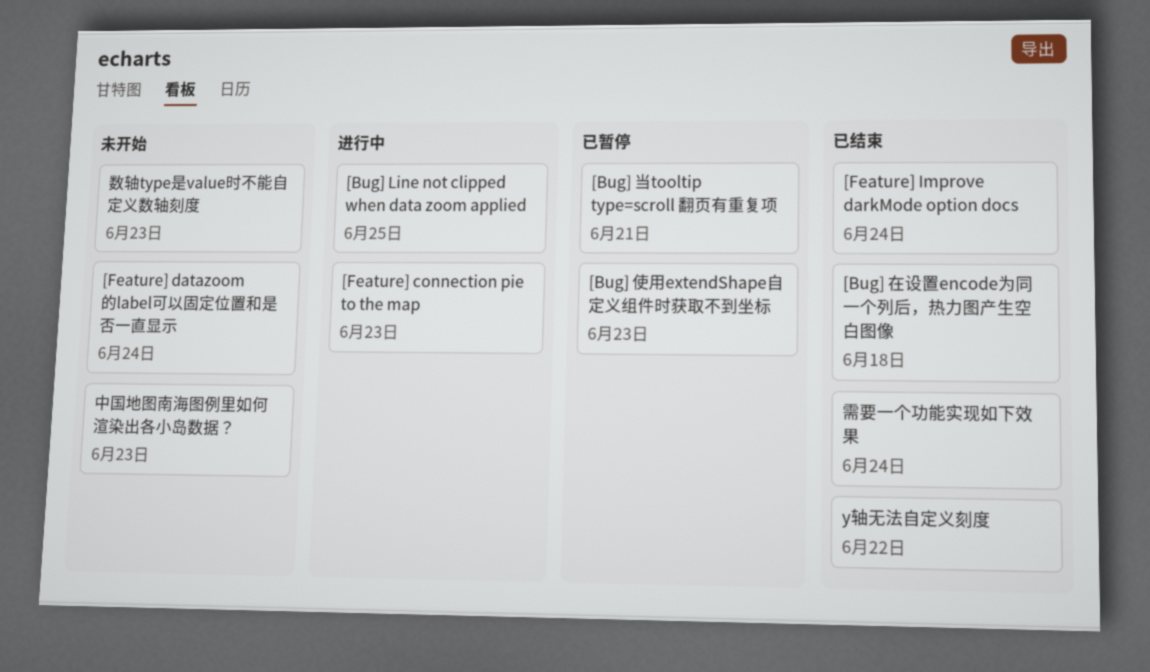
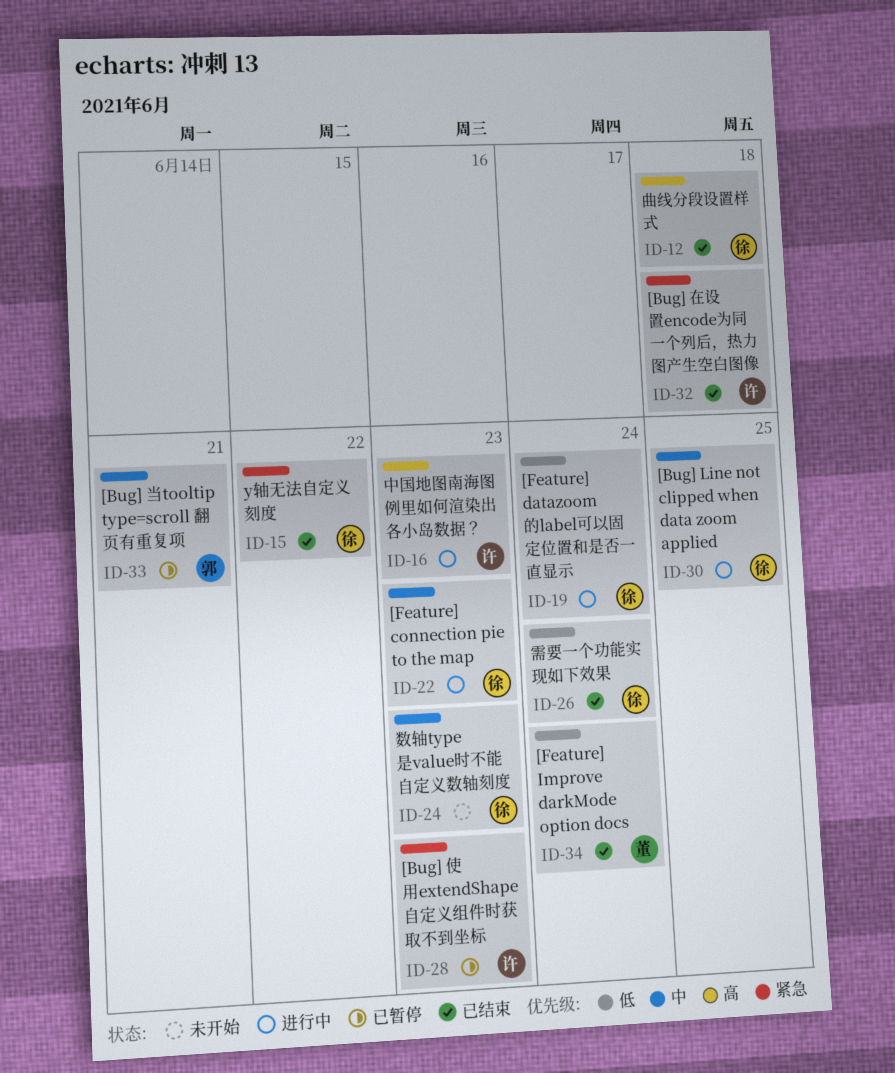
[Feature] datazoom 的label可以固定位置和是否一直显示, status: 未开始 -> 进行中
中国地图南海图例里如何渲染出各小岛数据？, status: 未开始 -> 进行中
曲线分段设置样式: none -> present

